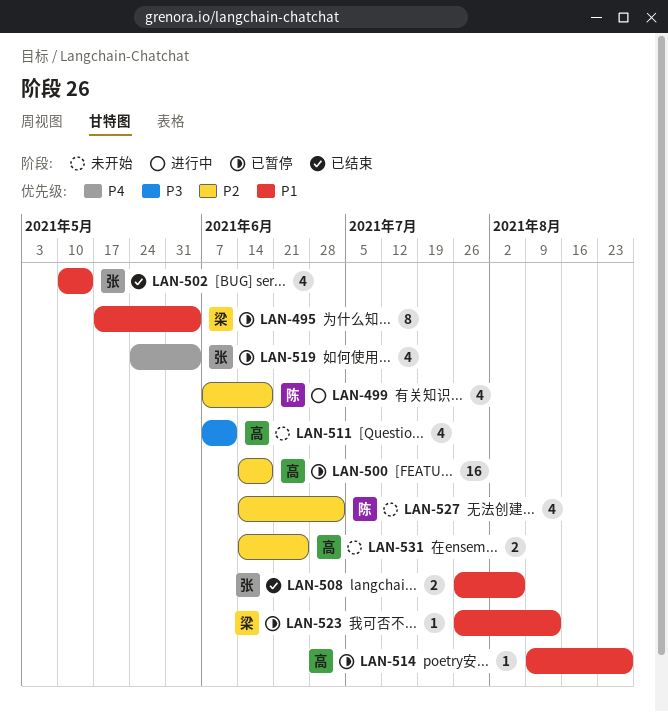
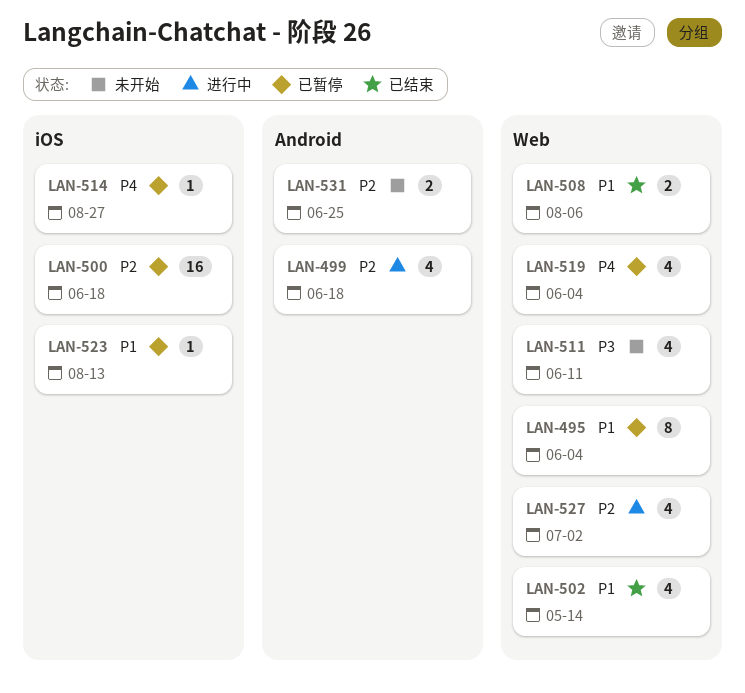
LAN-514, priority: P1 -> P4
LAN-527, status: 未开始 -> 进行中

